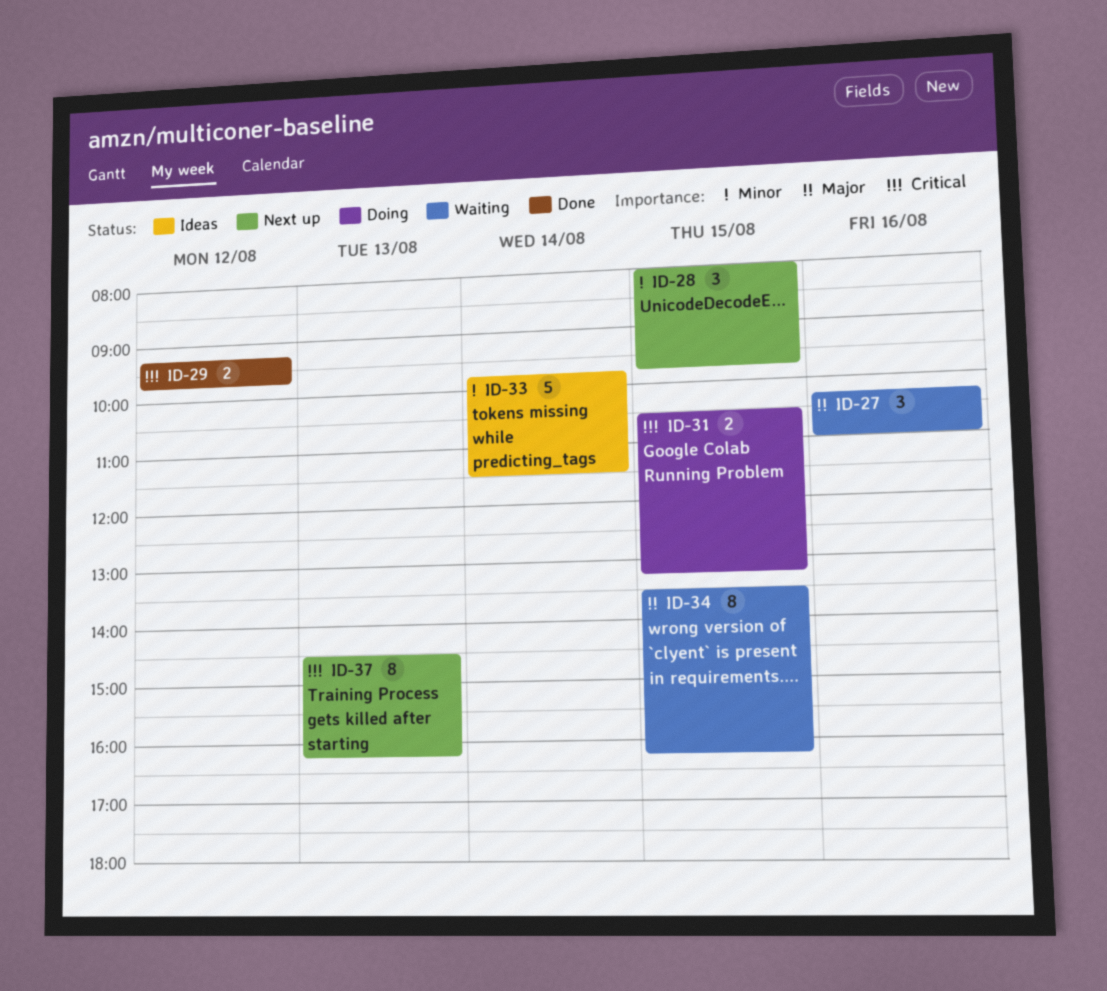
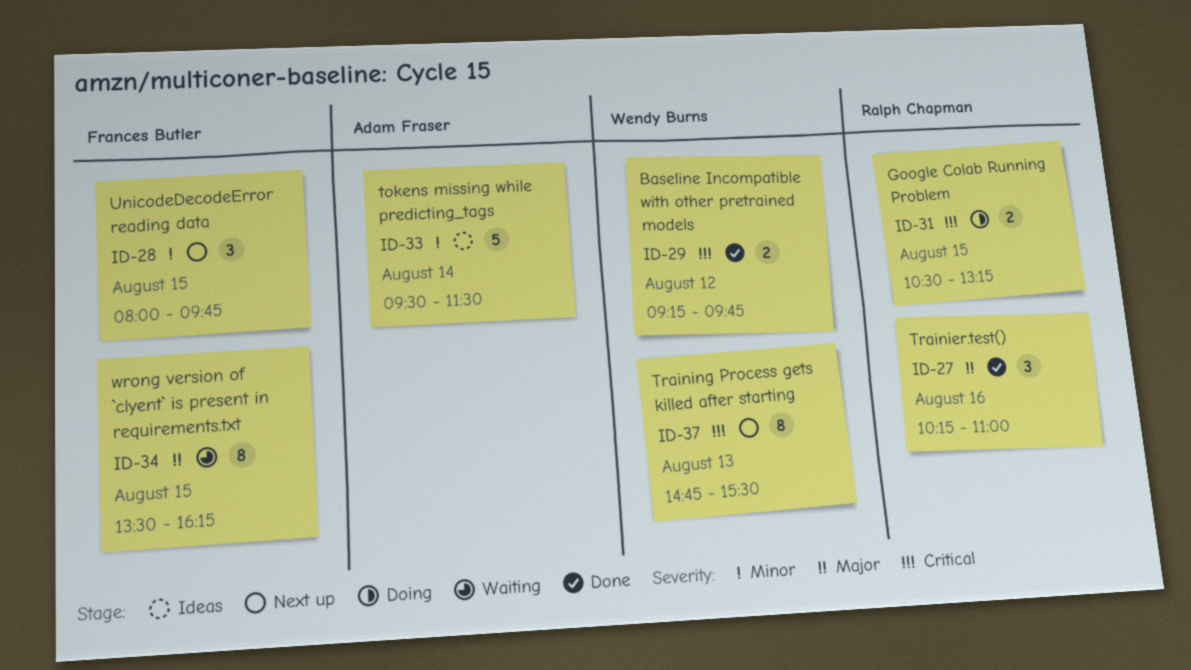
ID-27, status: Waiting -> Done
ID-33, begins: 09:45 -> 09:30
ID-37, begins: 14:30 -> 14:45
ID-37, ends: 16:15 -> 15:30

